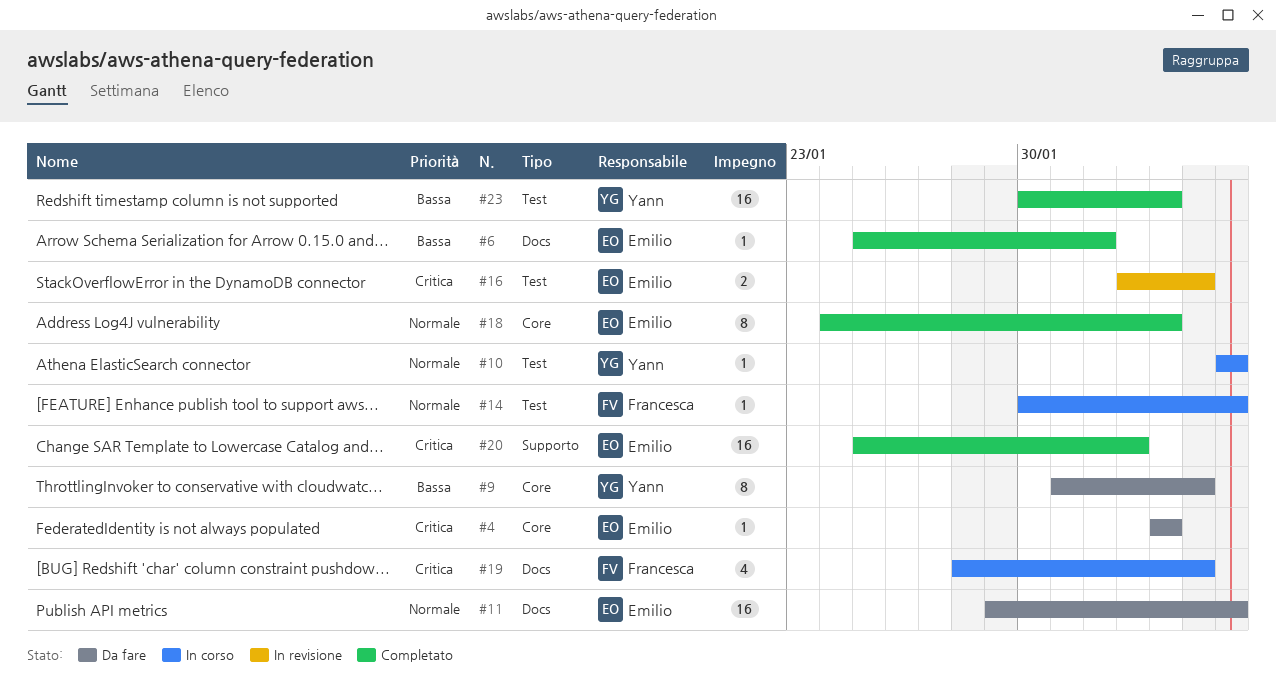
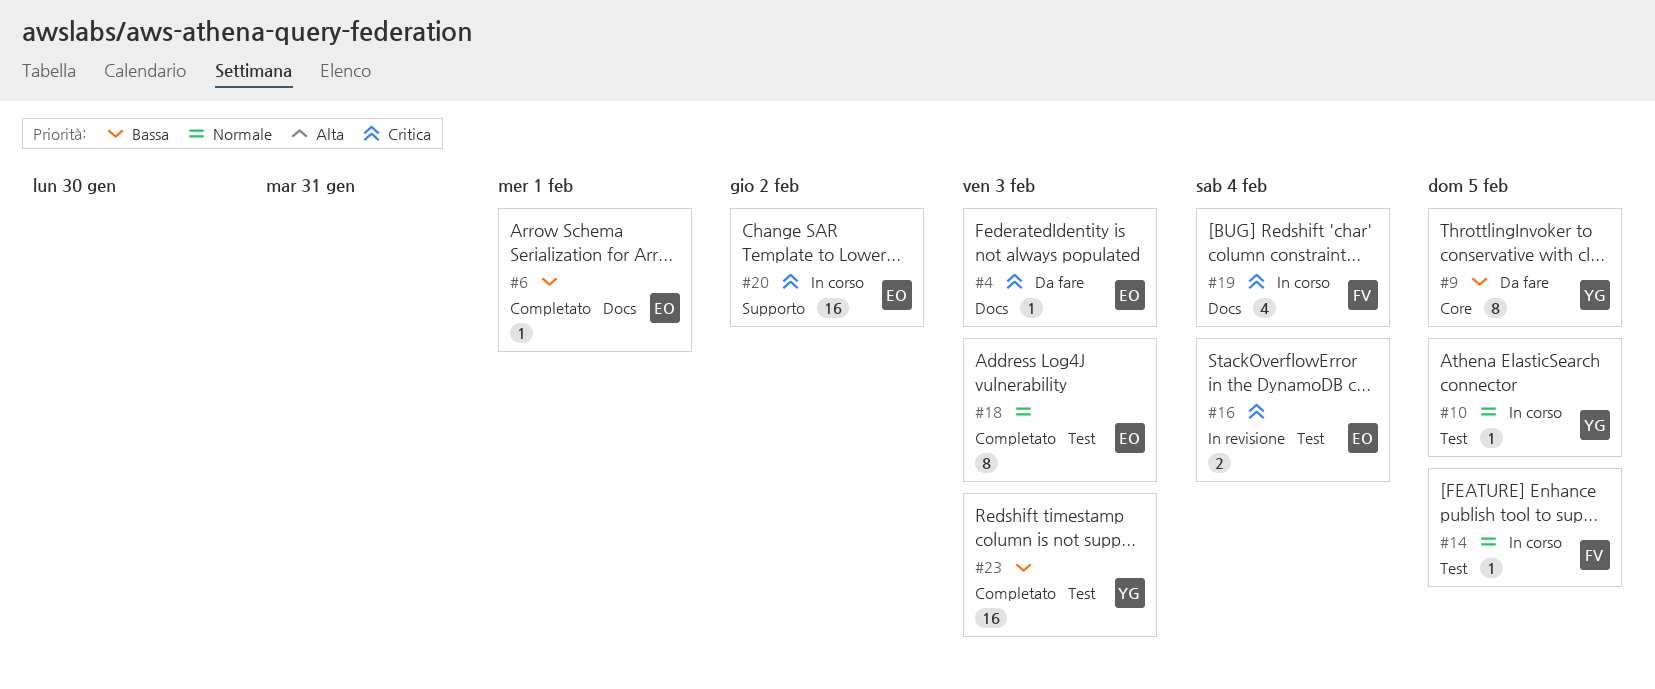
#4, label: Core -> Docs
#9, due: Feb 4 -> Feb 5
#11: present -> none
#18, label: Core -> Test
#20, status: Completato -> In corso

